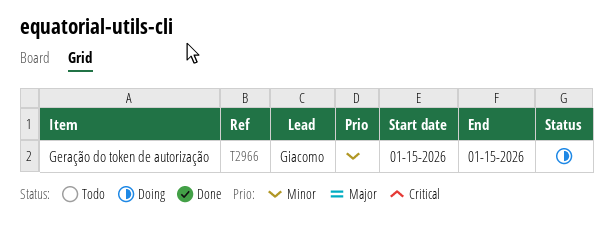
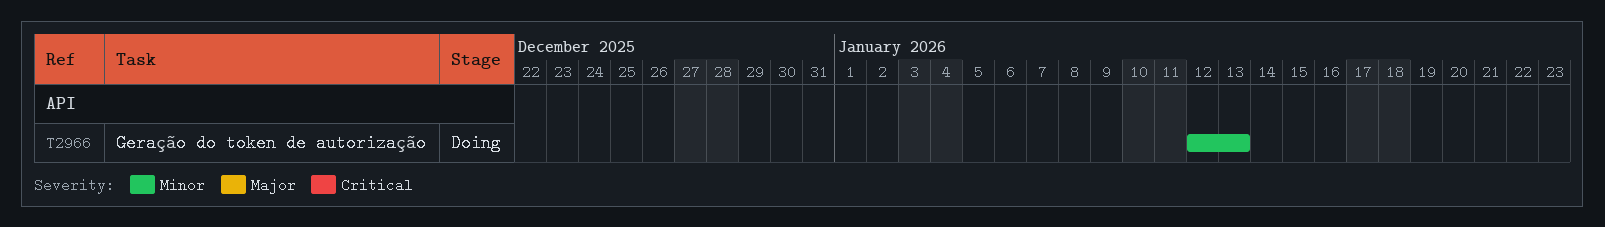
T2966, start: Jan 15 -> Jan 12
T2966, due: Jan 15 -> Jan 13

